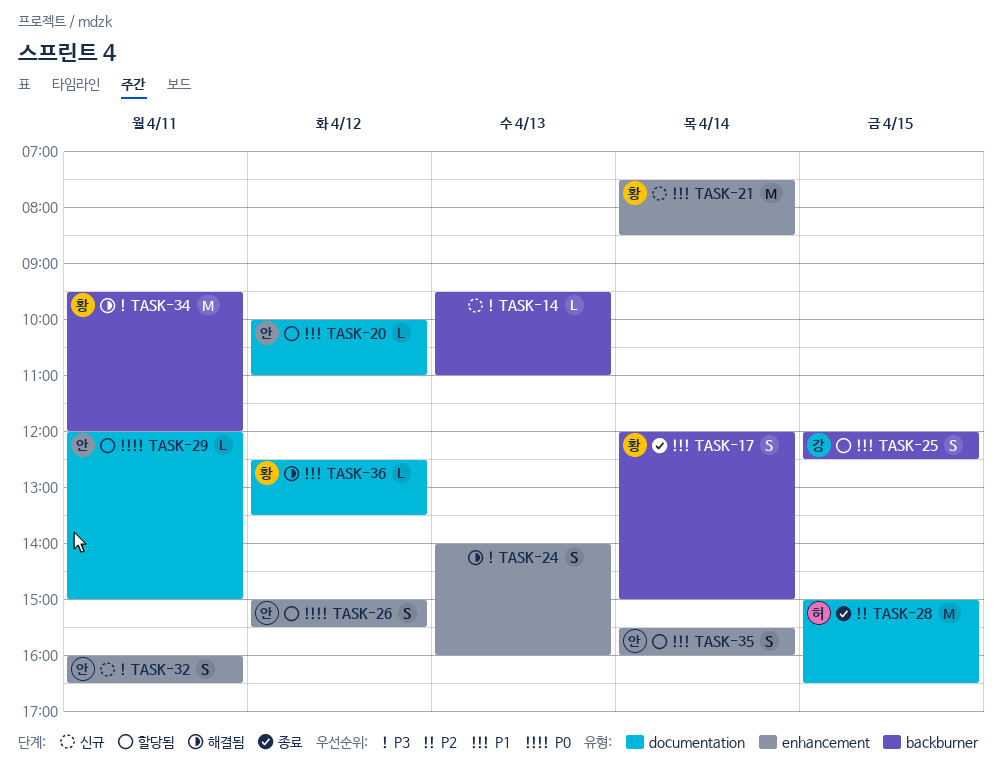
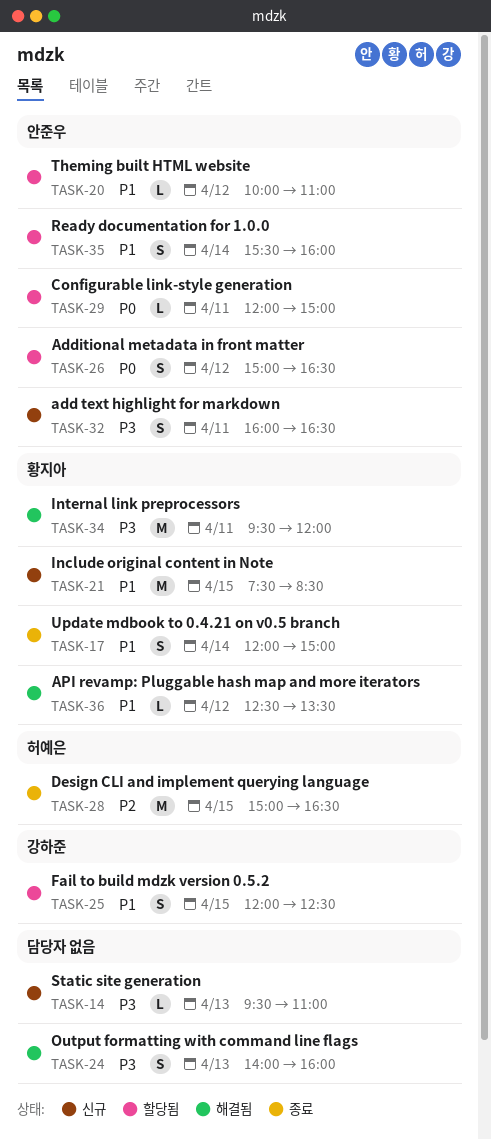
TASK-21, day: Apr 14 -> Apr 15
TASK-26, ends: 15:30 -> 16:30

